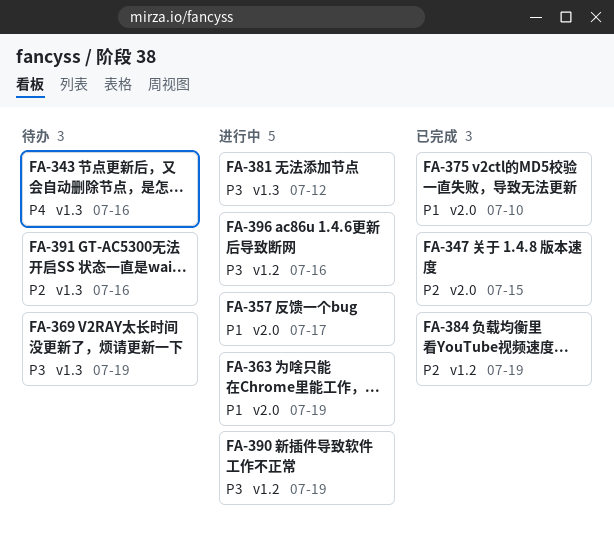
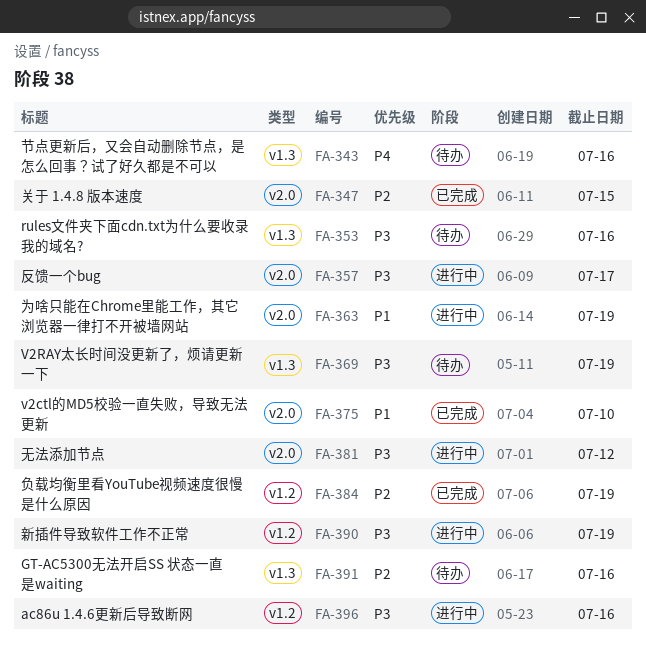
FA-353: none -> present
FA-357, priority: P1 -> P3
FA-381, label: v1.3 -> v2.0

